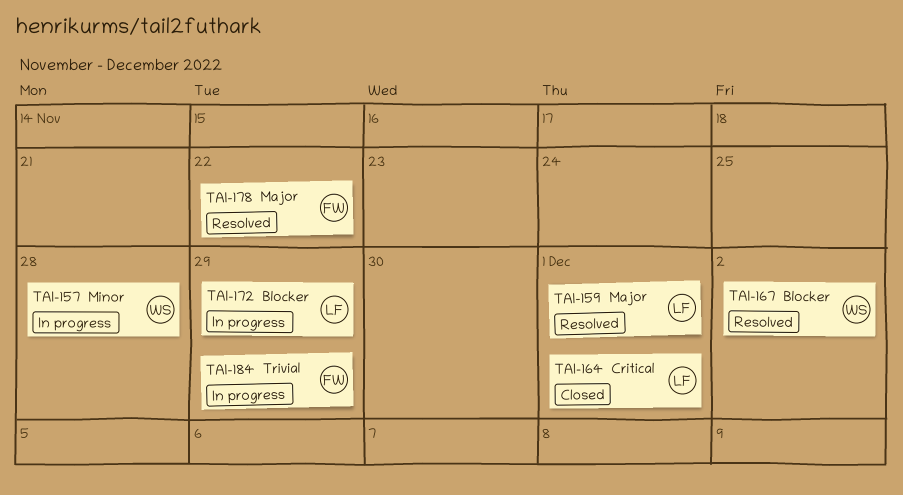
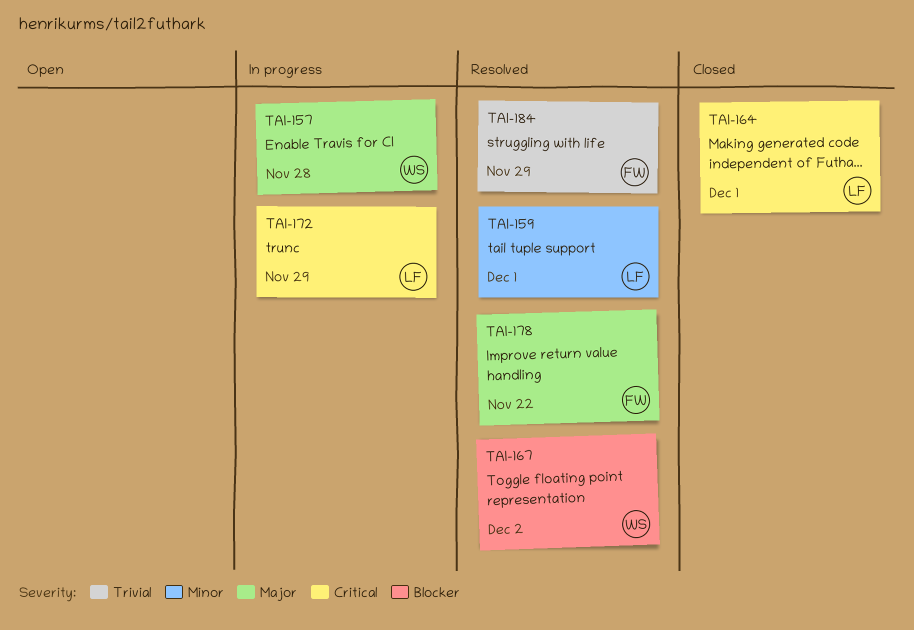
TAI-157, priority: Minor -> Major
TAI-159, priority: Major -> Minor
TAI-172, priority: Blocker -> Critical
TAI-184, status: In progress -> Resolved

